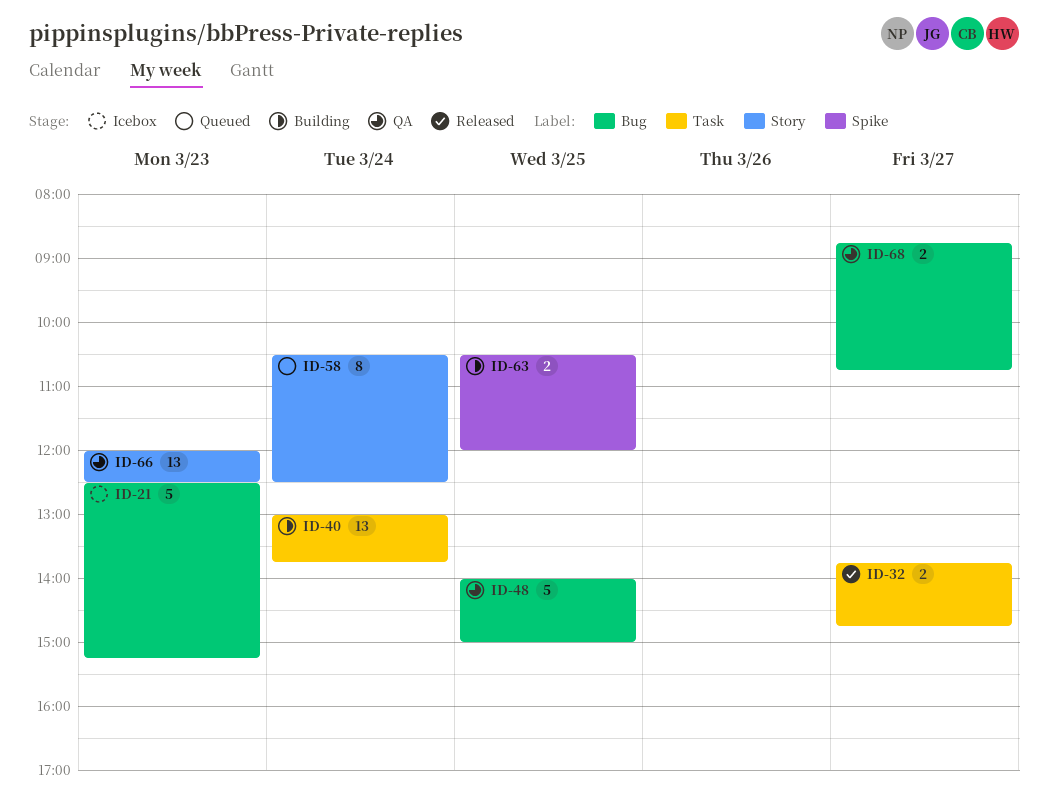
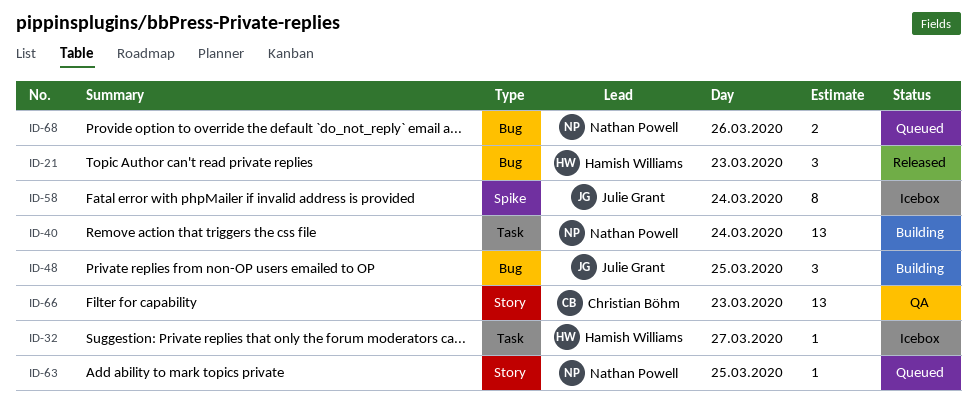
ID-21, status: Icebox -> Released
ID-21, estimate: 5 -> 3
ID-32, status: Released -> Icebox
ID-32, estimate: 2 -> 1
ID-48, status: QA -> Building
ID-48, estimate: 5 -> 3
ID-58, status: Queued -> Icebox
ID-58, label: Story -> Spike
ID-63, status: Building -> Queued
ID-63, label: Spike -> Story
ID-63, estimate: 2 -> 1
ID-68, status: QA -> Queued
ID-68, day: Mar 27 -> Mar 26

